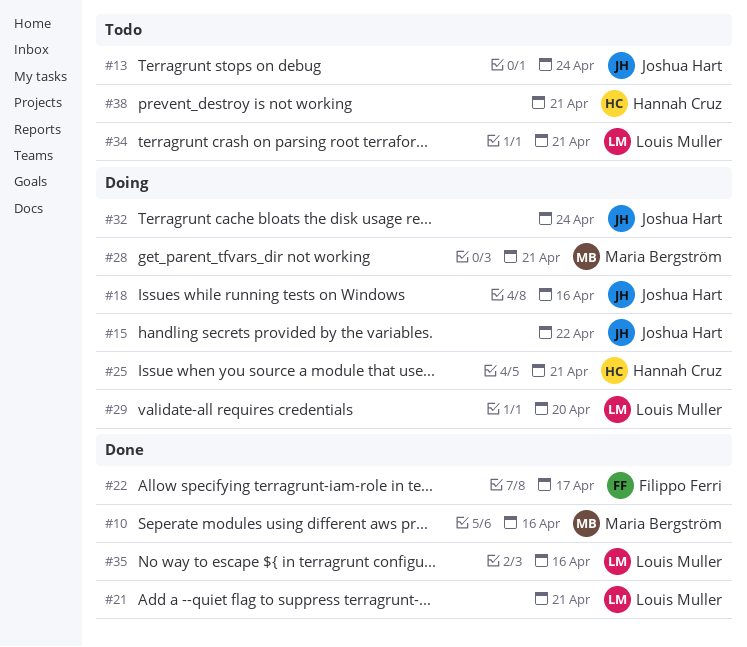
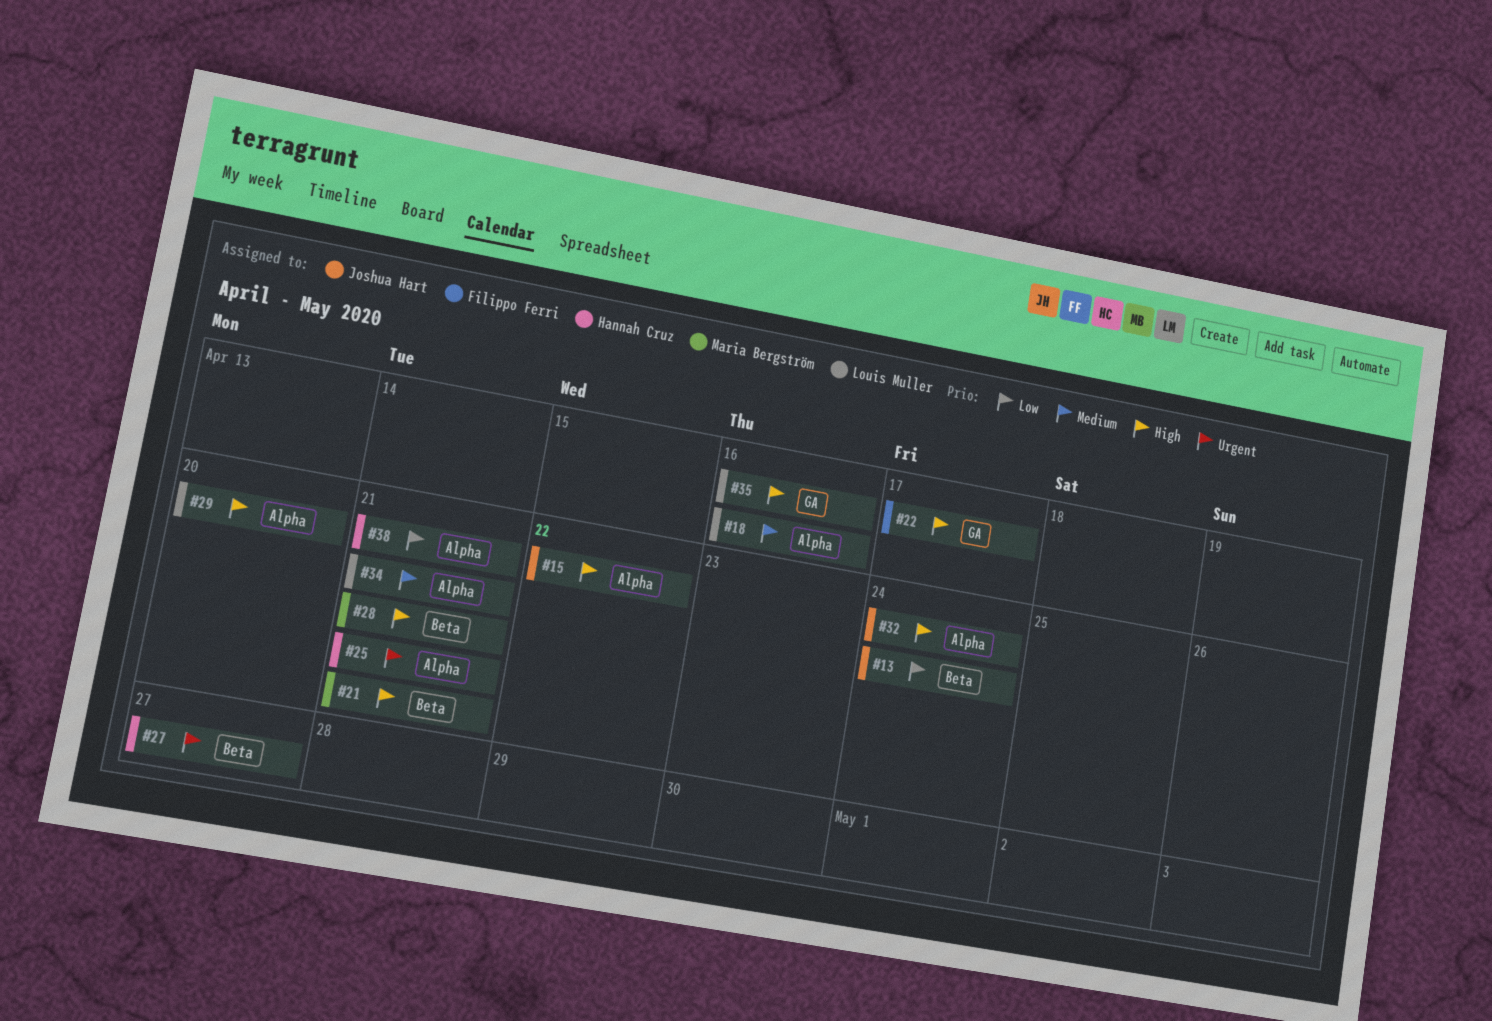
#10: present -> none
#18, owner: Joshua Hart -> Louis Muller
#21, owner: Louis Muller -> Maria Bergström
#27: none -> present

